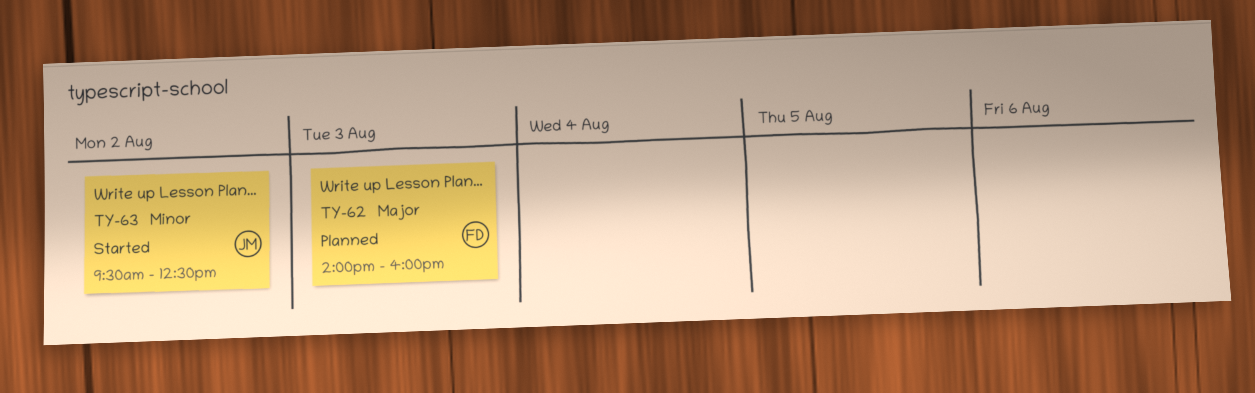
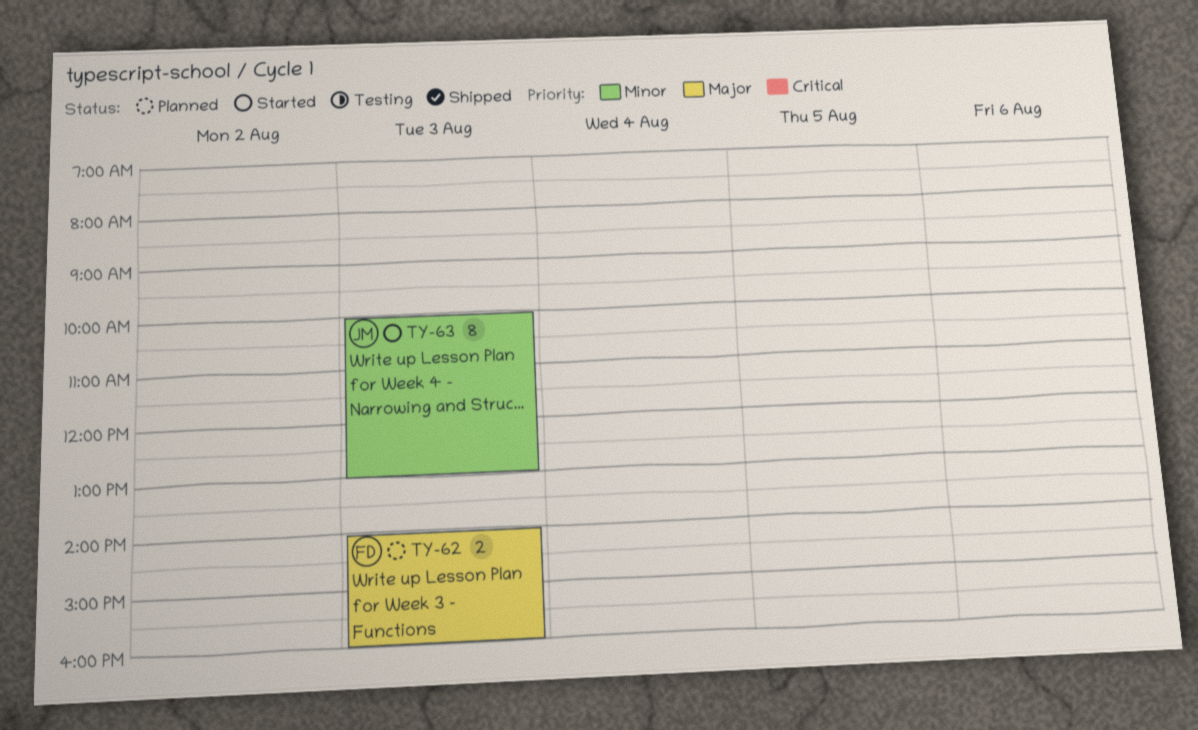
TY-63, day: Aug 2 -> Aug 3
TY-63, begins: 09:30 -> 10:00
TY-63, ends: 12:30 -> 13:00

